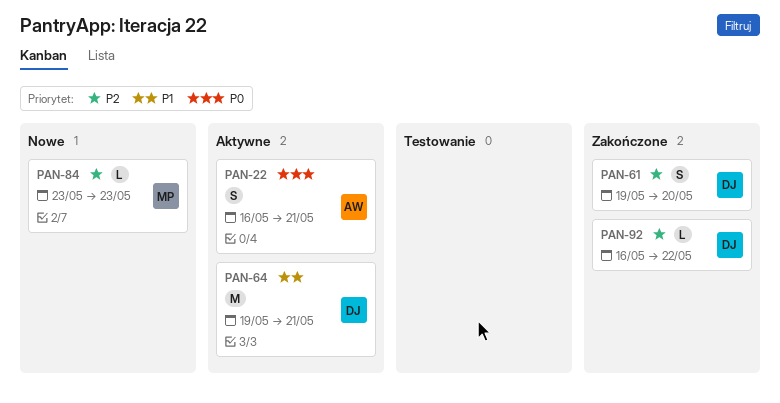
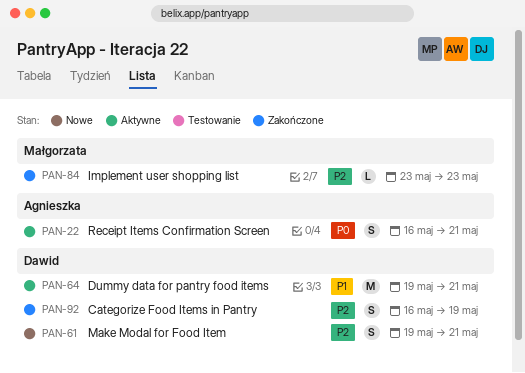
PAN-61, status: Zakończone -> Nowe
PAN-61, due: May 20 -> May 21
PAN-84, status: Nowe -> Zakończone
PAN-92, estimate: L -> S
PAN-92, due: May 22 -> May 19

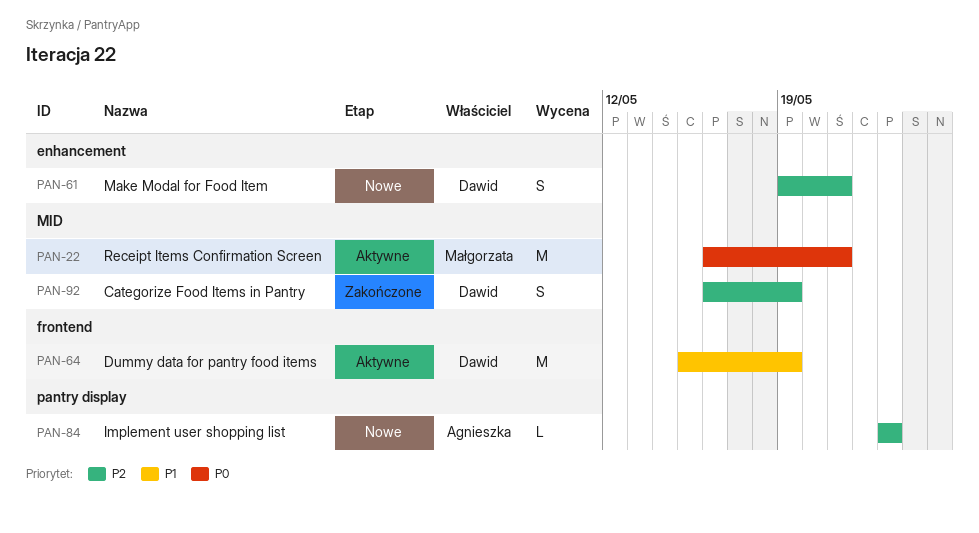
PAN-22, owner: Agnieszka -> Małgorzata
PAN-22, estimate: S -> M
PAN-64, start: May 19 -> May 15
PAN-64, due: May 21 -> May 19
PAN-84, status: Zakończone -> Nowe
PAN-84, owner: Małgorzata -> Agnieszka

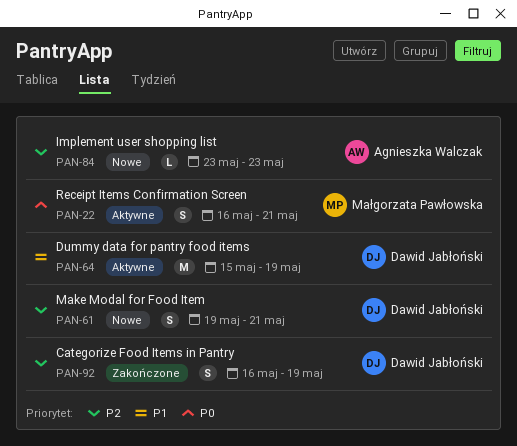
PAN-22, estimate: M -> S

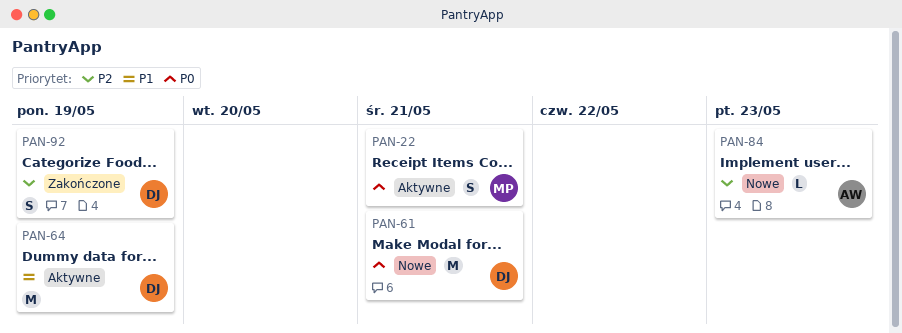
PAN-61, priority: P2 -> P0
PAN-61, estimate: S -> M

